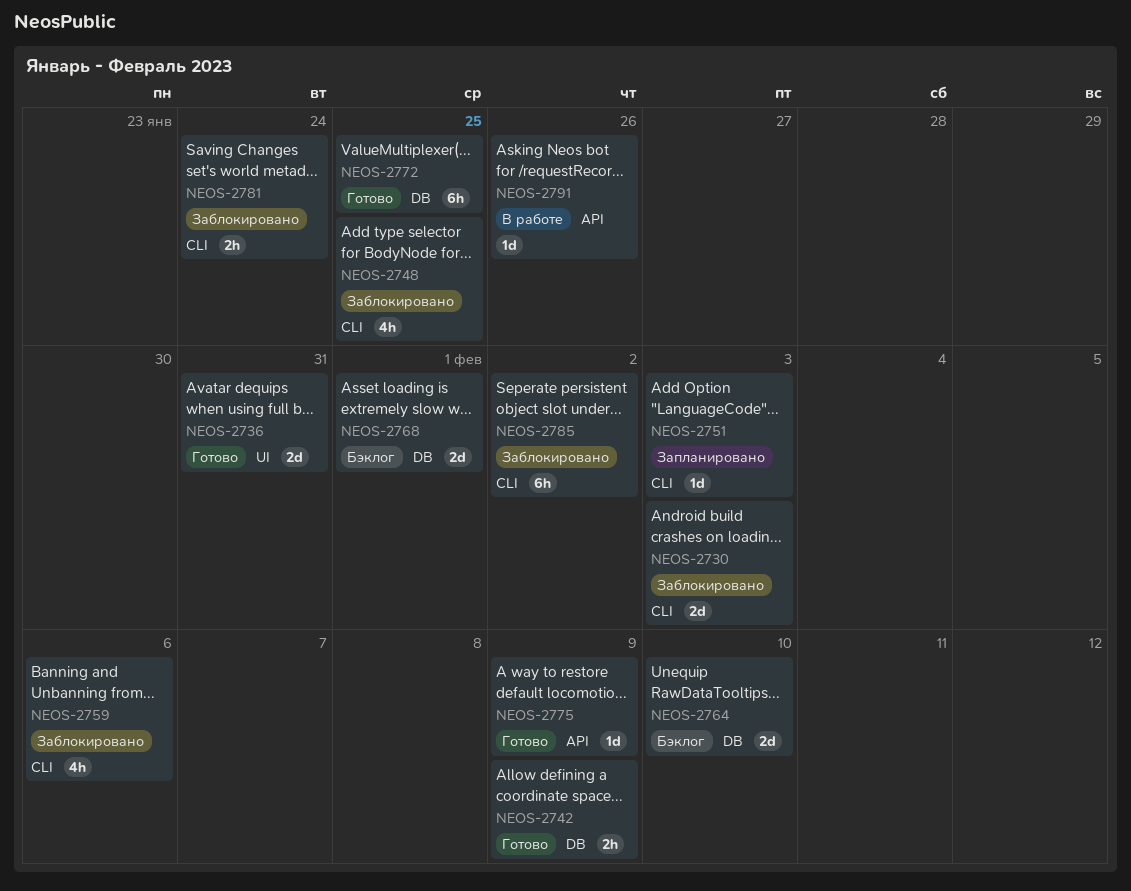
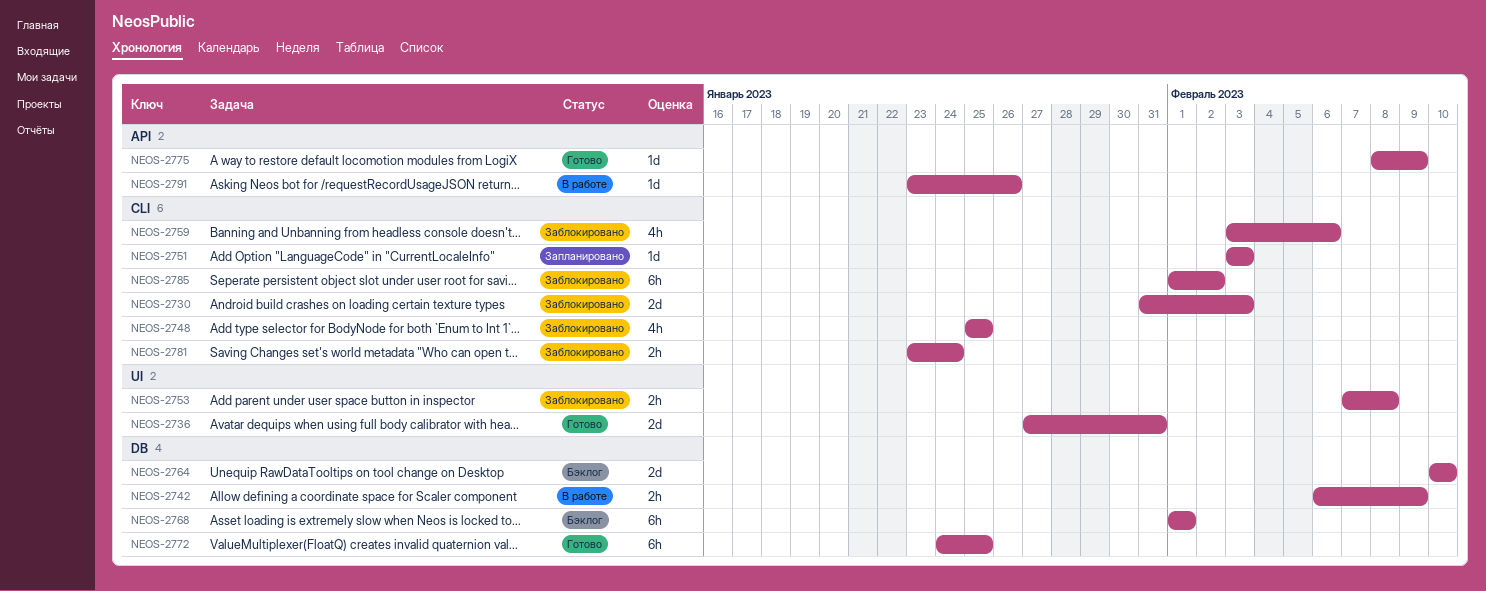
NEOS-2742, status: Готово -> В работе
NEOS-2753: none -> present
NEOS-2768, estimate: 2d -> 6h

